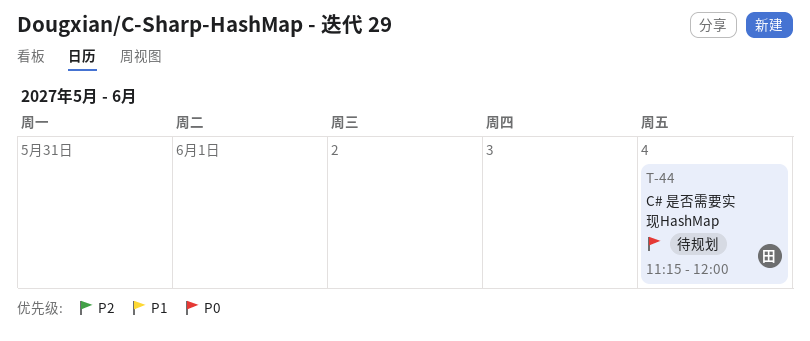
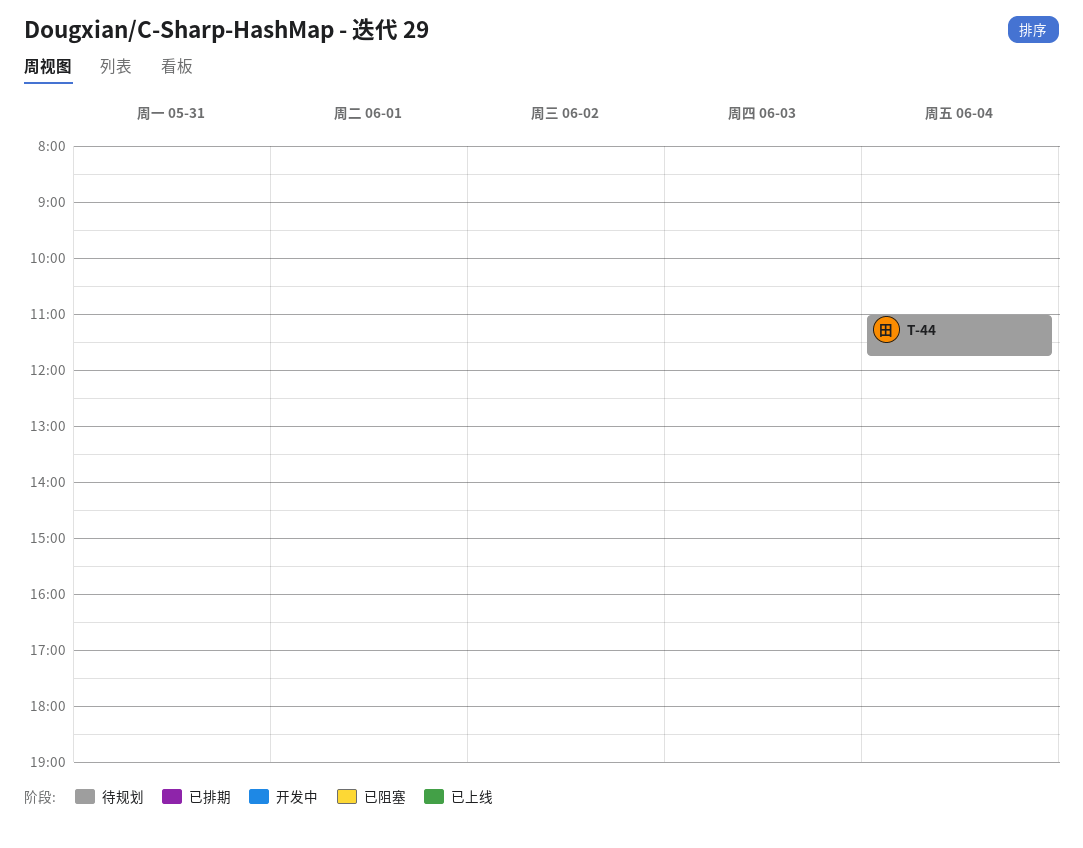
T-44, begins: 11:15 -> 11:00
T-44, ends: 12:00 -> 11:45

